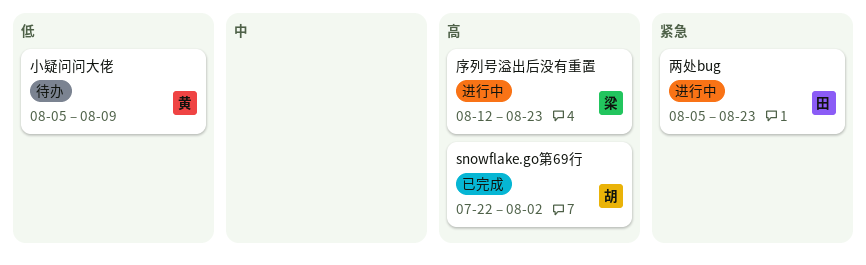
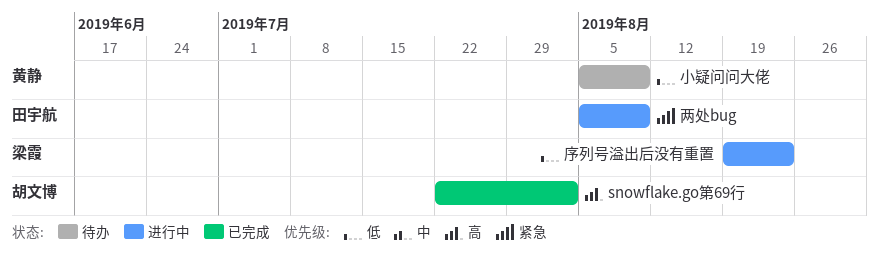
两处bug, due: Aug 23 -> Aug 9
序列号溢出后没有重置, priority: 高 -> 低
序列号溢出后没有重置, start: Aug 12 -> Aug 19

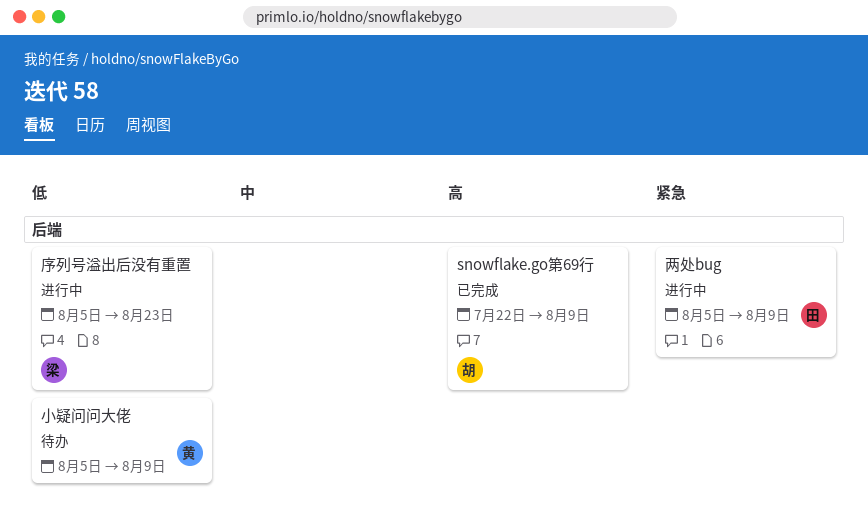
snowflake.go第69行, due: Aug 2 -> Aug 9
序列号溢出后没有重置, start: Aug 19 -> Aug 5

